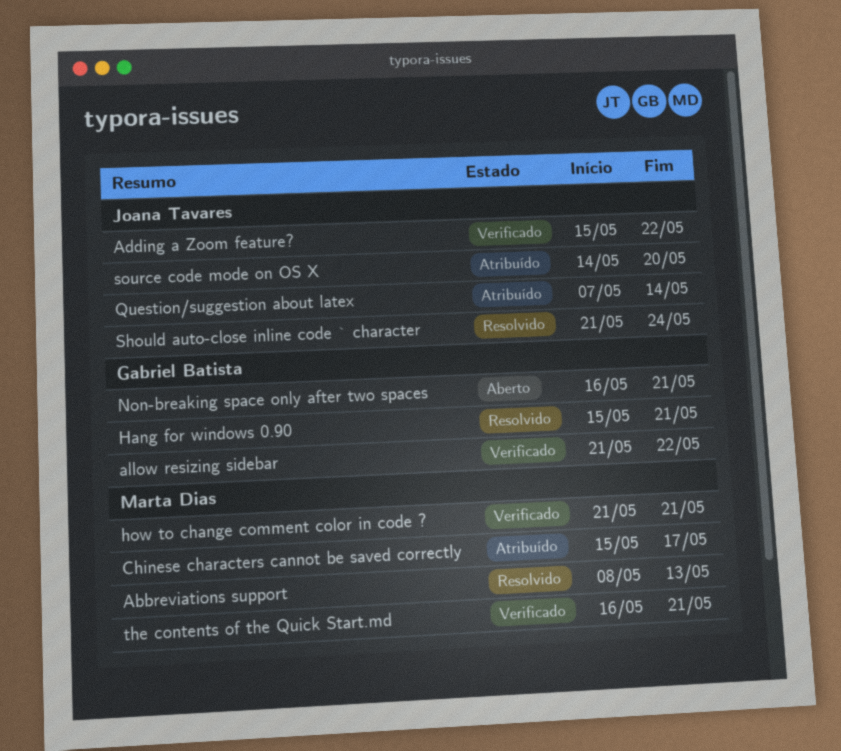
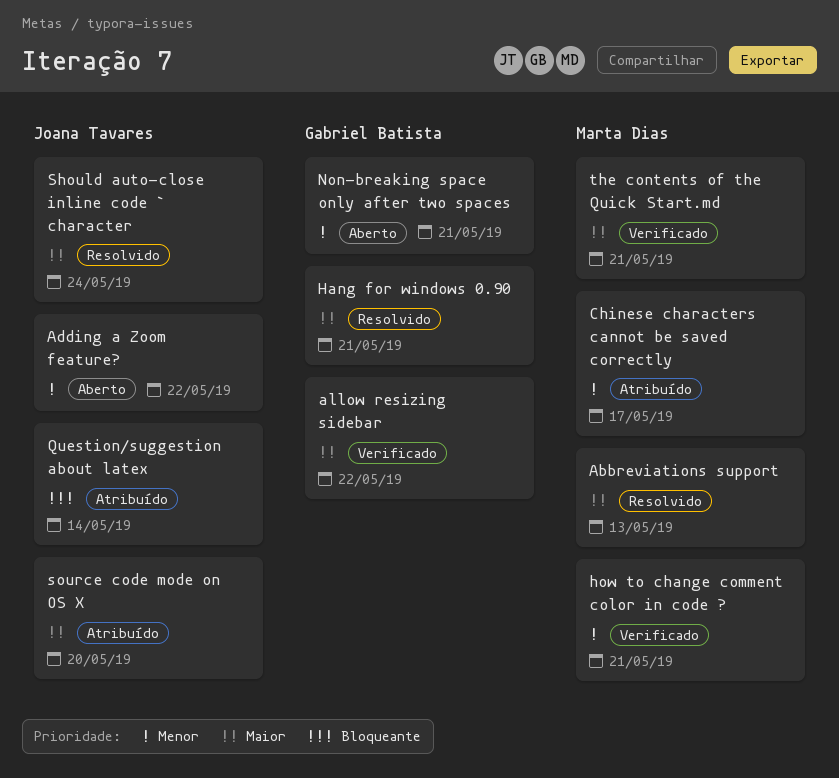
Adding a Zoom feature?, status: Verificado -> Aberto

